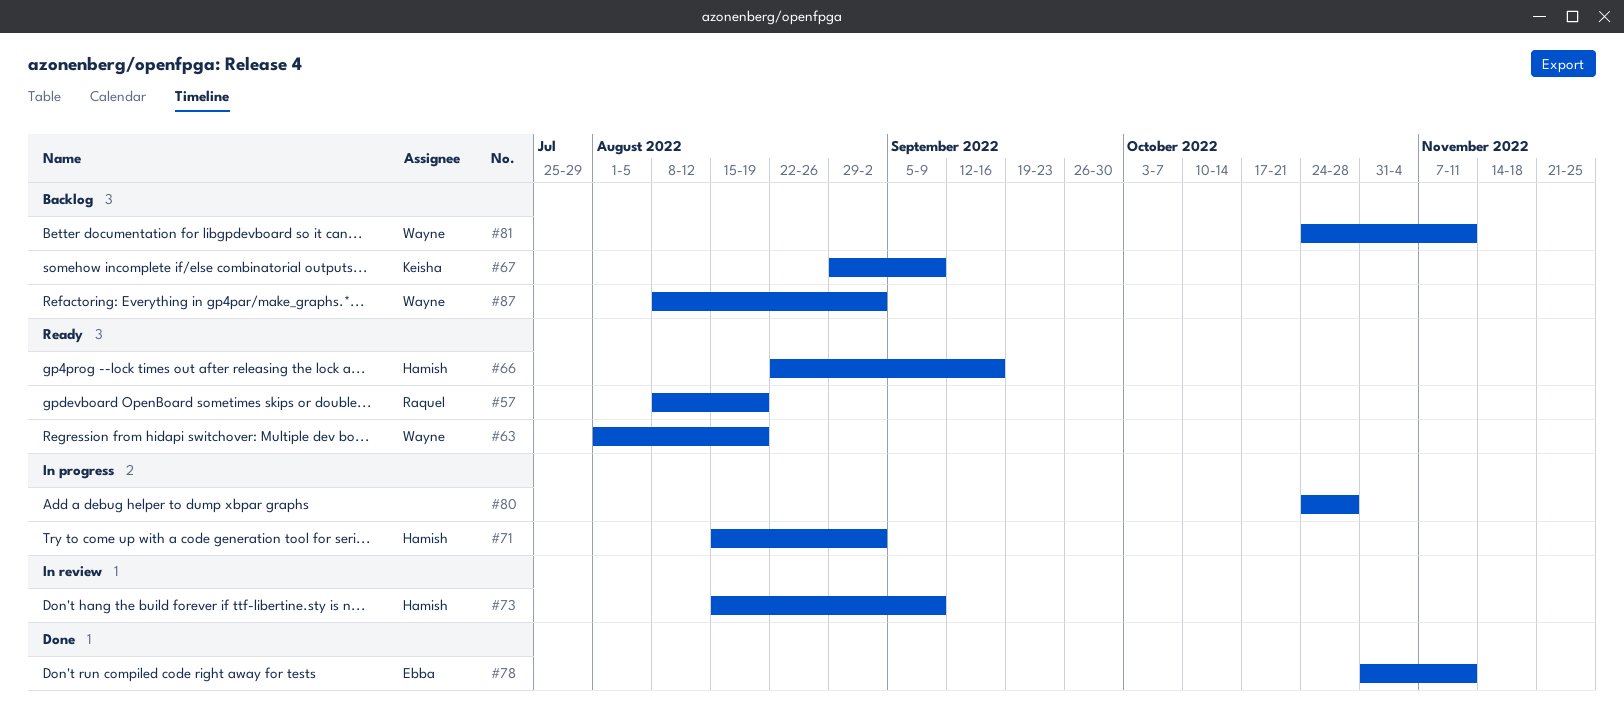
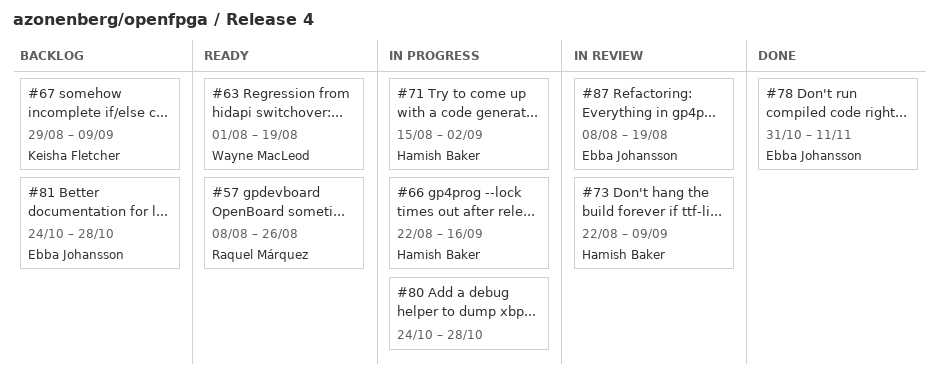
#57, due: Aug 19 -> Aug 26
#66, status: Ready -> In progress
#73, start: Aug 15 -> Aug 22
#81, owner: Wayne MacLeod -> Ebba Johansson
#81, due: Nov 11 -> Oct 28
#87, status: Backlog -> In review
#87, owner: Wayne MacLeod -> Ebba Johansson
#87, due: Sep 2 -> Aug 19

